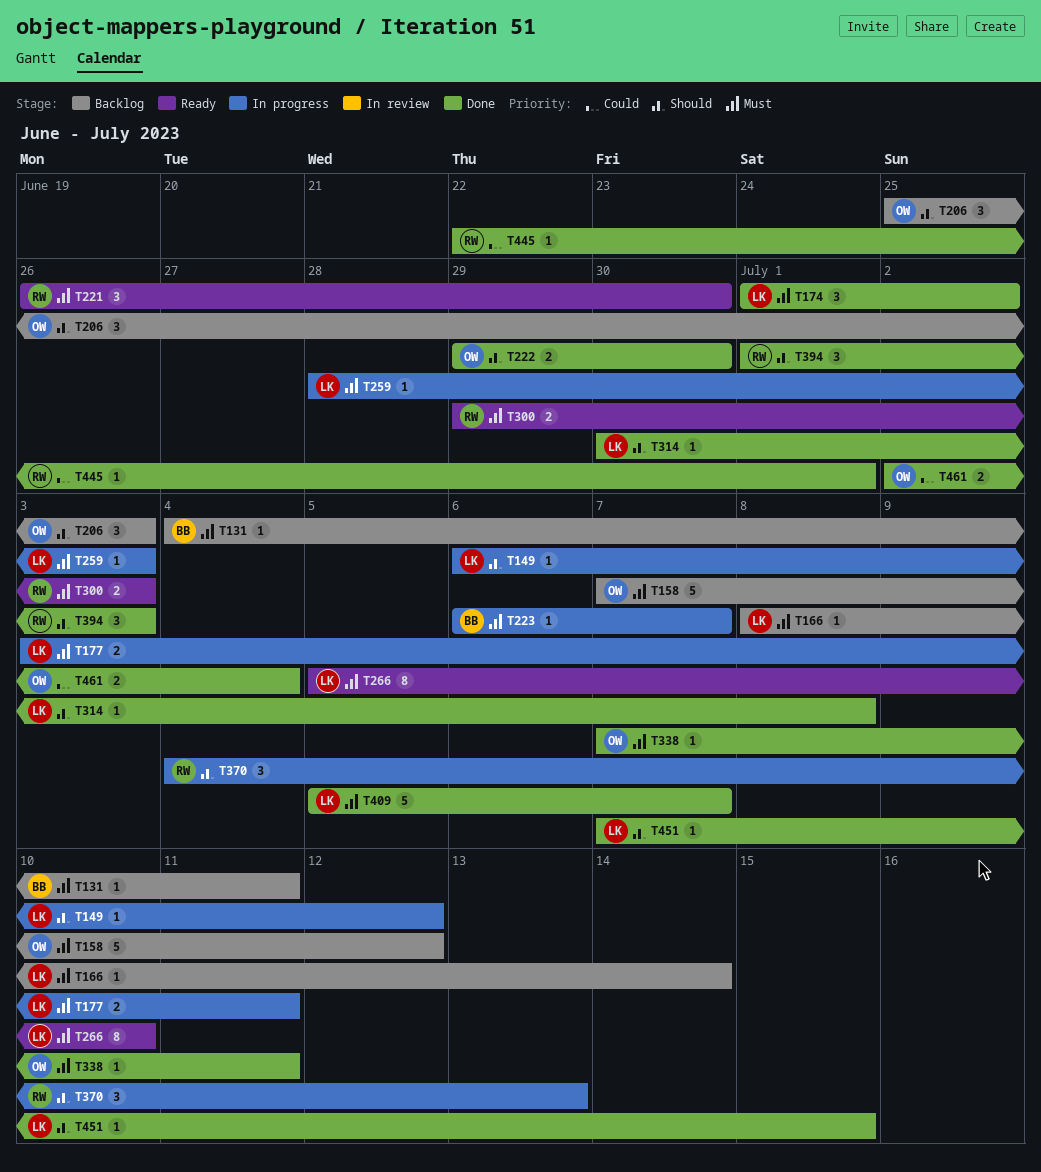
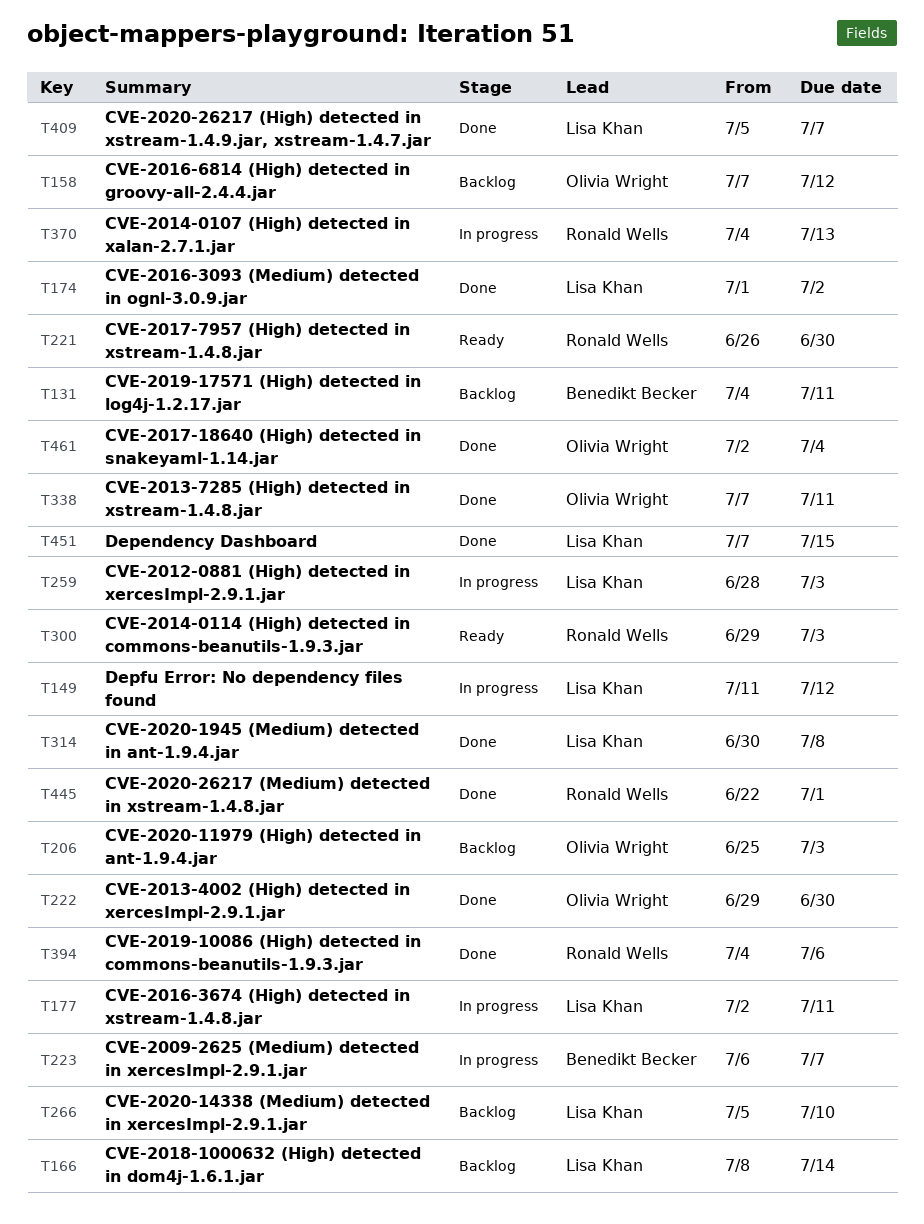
T149, start: Jul 6 -> Jul 11
T177, start: Jul 3 -> Jul 2
T266, status: Ready -> Backlog
T394, start: Jul 1 -> Jul 4
T394, due: Jul 3 -> Jul 6

